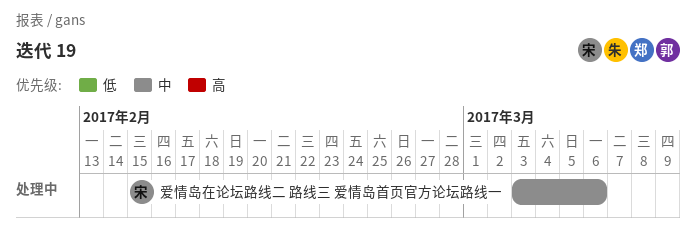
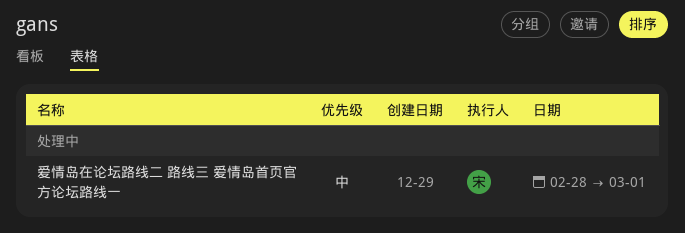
爱情岛在论坛路线二 路线三 爱情岛首页官方论坛路线一, start: Mar 3 -> Feb 28
爱情岛在论坛路线二 路线三 爱情岛首页官方论坛路线一, due: Mar 6 -> Mar 1

